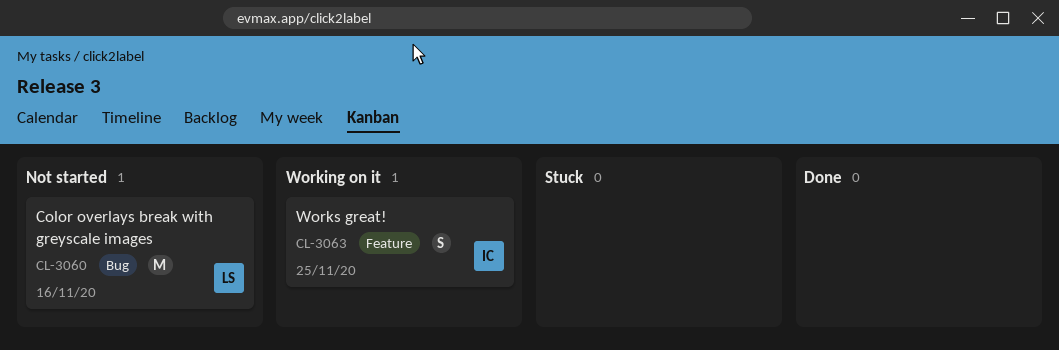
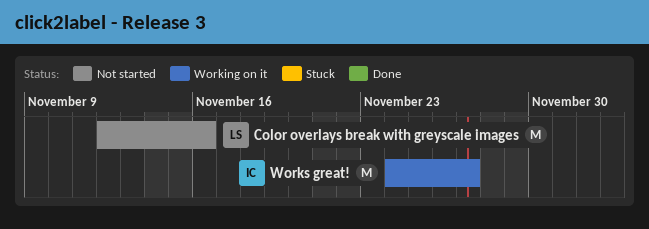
Works great!, estimate: S -> M
Works great!, due: Nov 25 -> Nov 27

